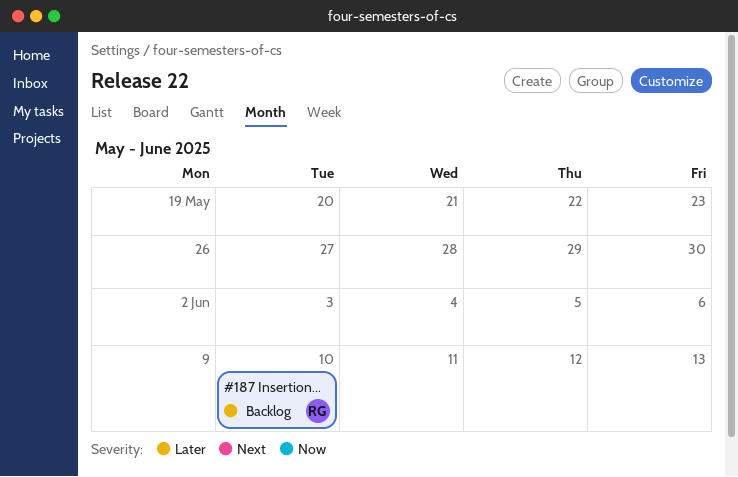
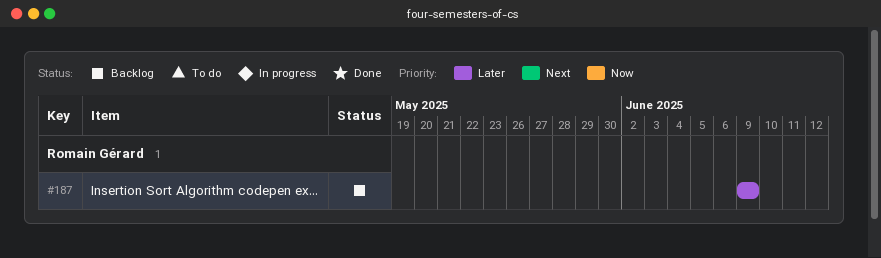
#187, due: Jun 10 -> Jun 9

